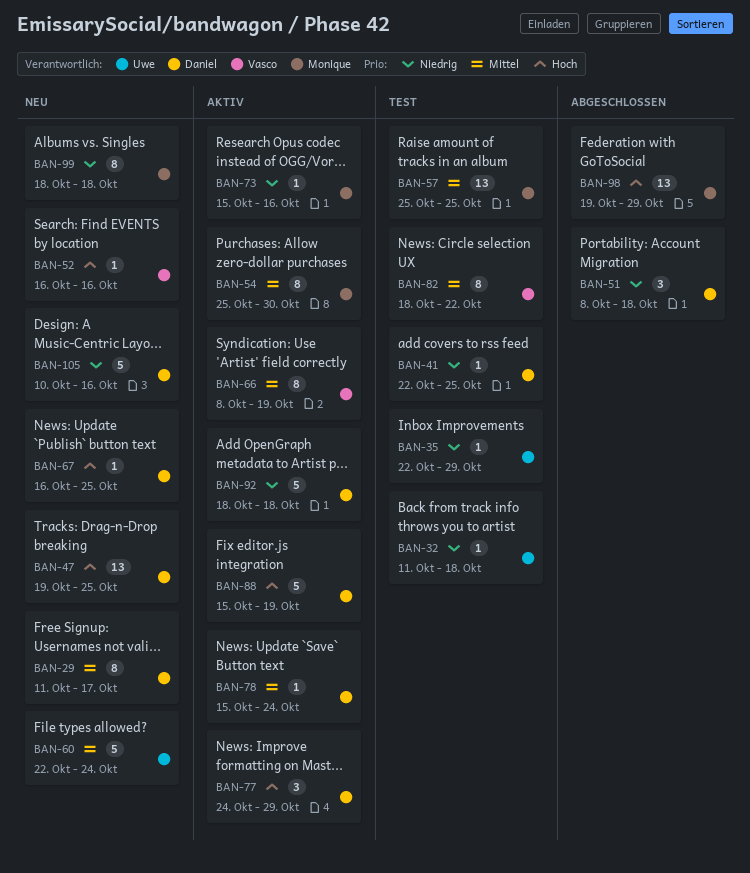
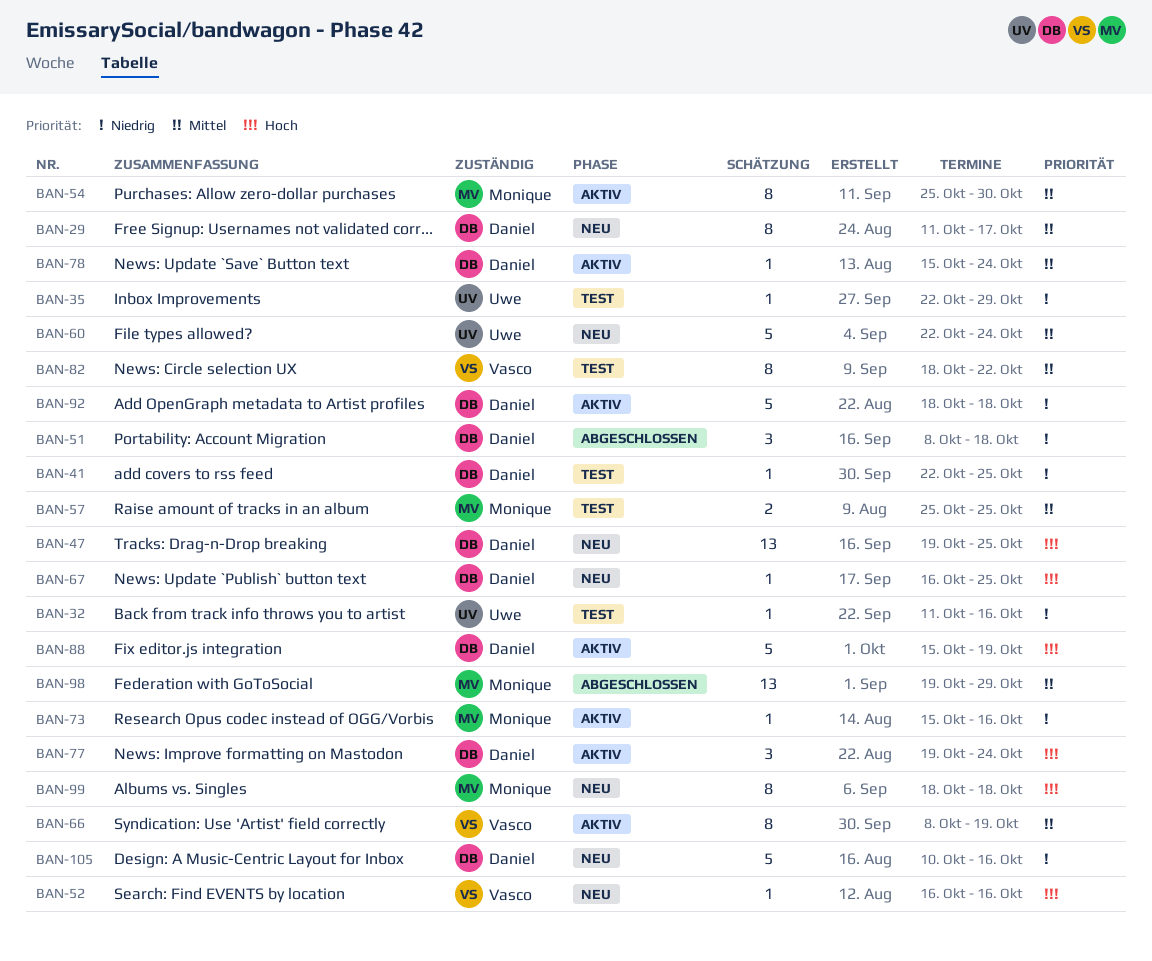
BAN-32, due: Oct 18 -> Oct 16
BAN-57, estimate: 13 -> 2
BAN-77, start: Oct 24 -> Oct 19
BAN-77, due: Oct 29 -> Oct 24
BAN-98, priority: Hoch -> Mittel
BAN-99, priority: Niedrig -> Hoch

